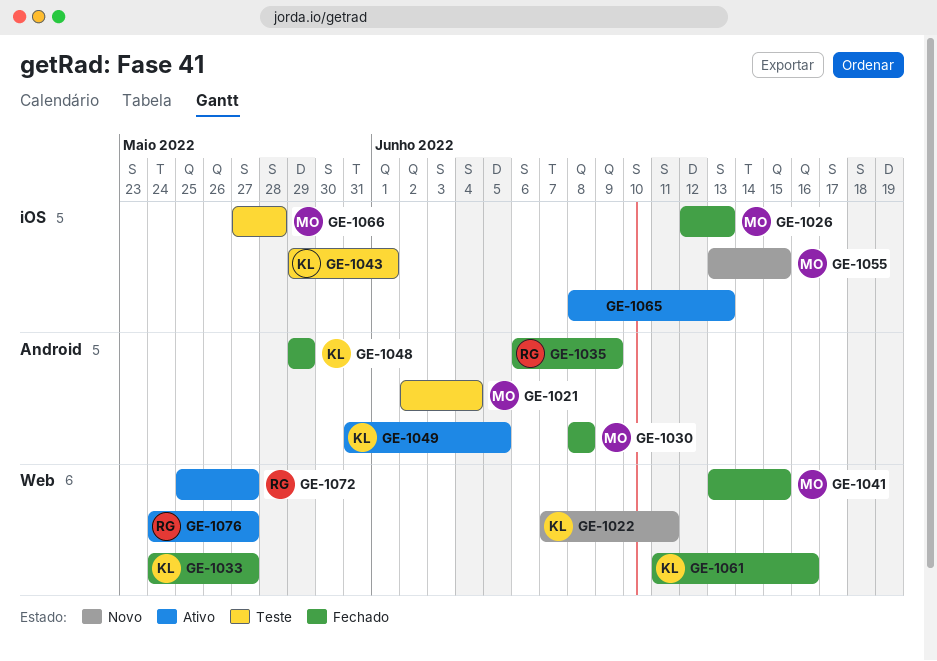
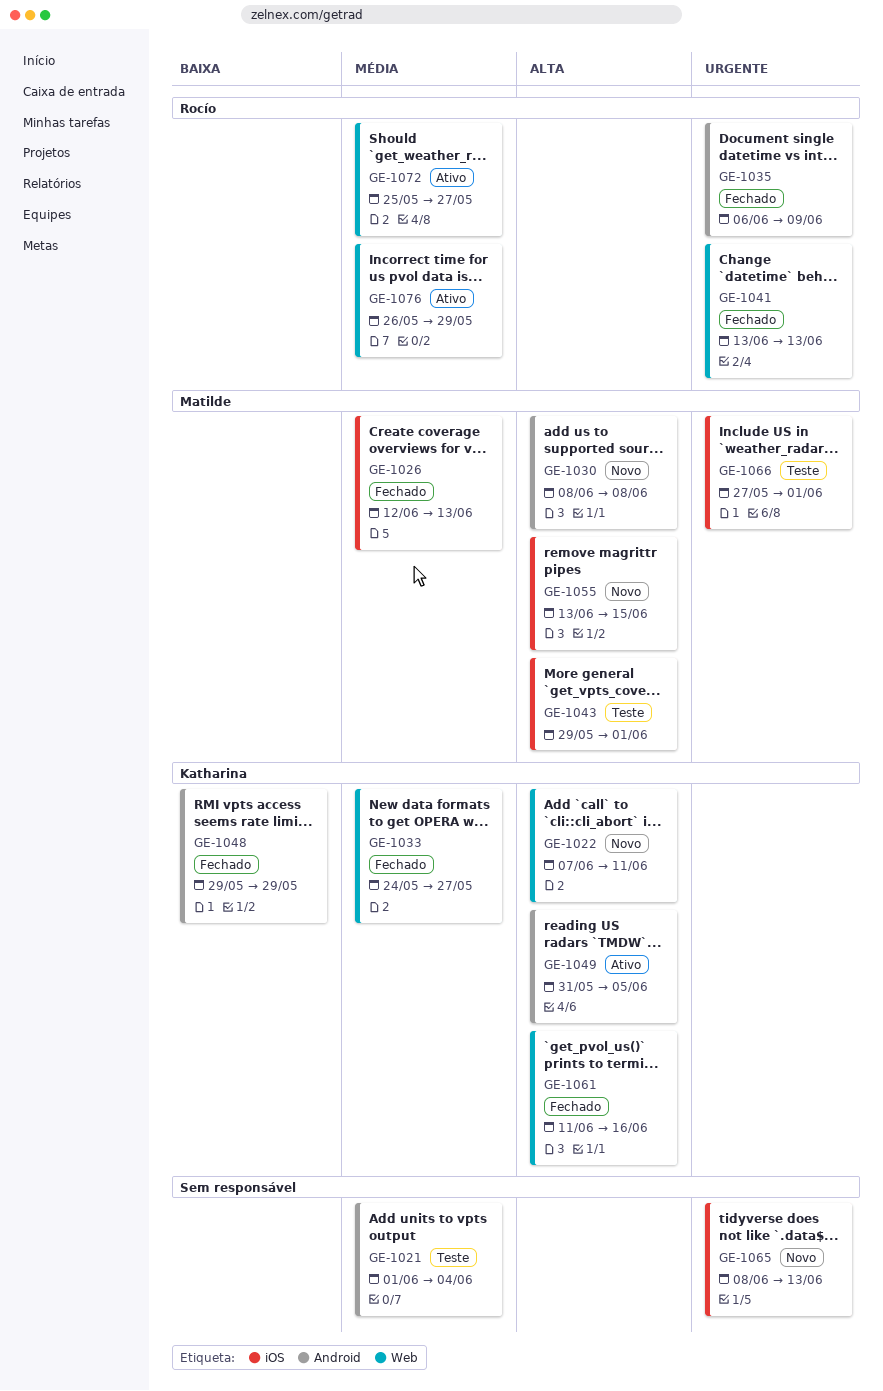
GE-1021, owner: Matilde -> none
GE-1021, start: Jun 2 -> Jun 1
GE-1030, status: Fechado -> Novo
GE-1041, owner: Matilde -> Rocío
GE-1041, due: Jun 15 -> Jun 13
GE-1043, owner: Katharina -> Matilde
GE-1065, status: Ativo -> Novo
GE-1066, due: May 28 -> Jun 1
GE-1076, start: May 24 -> May 26
GE-1076, due: May 27 -> May 29

